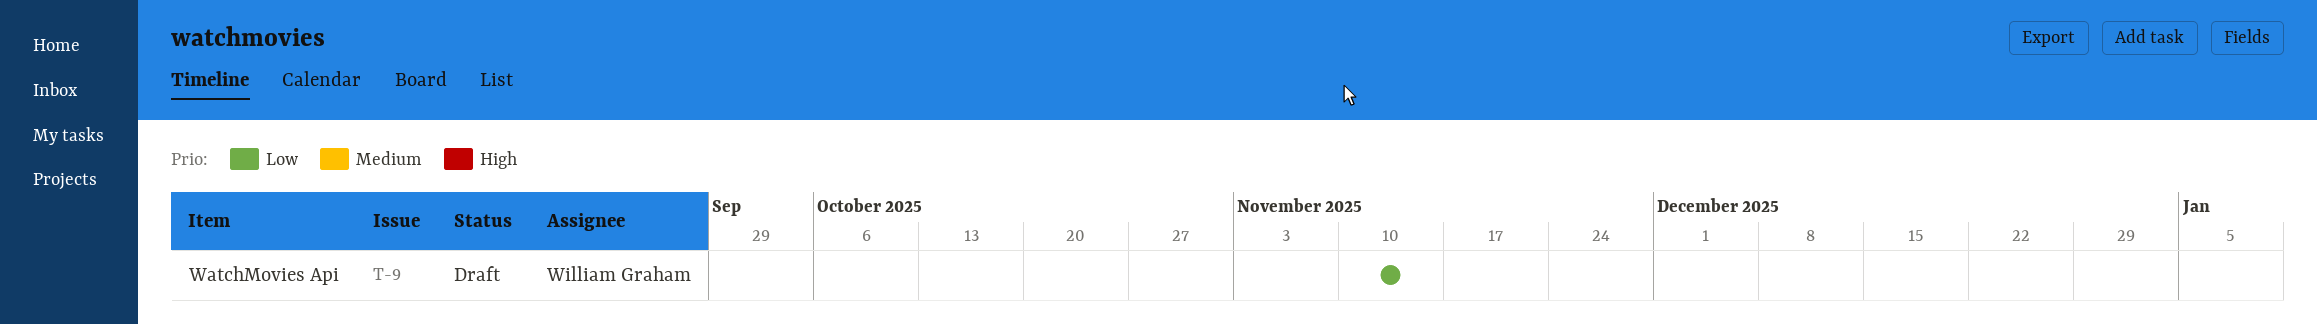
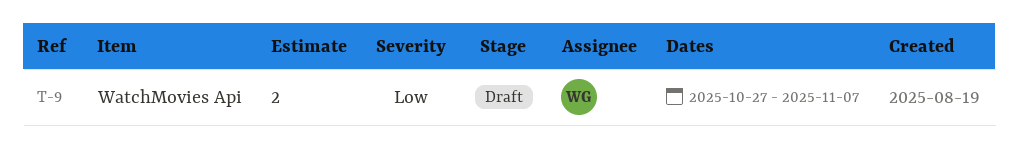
T-9, start: Nov 10 -> Oct 27
T-9, due: Nov 14 -> Nov 7

